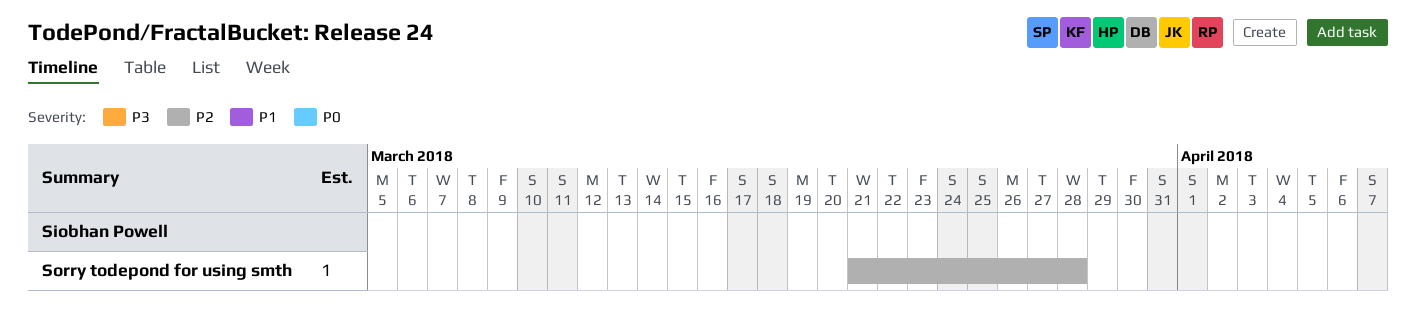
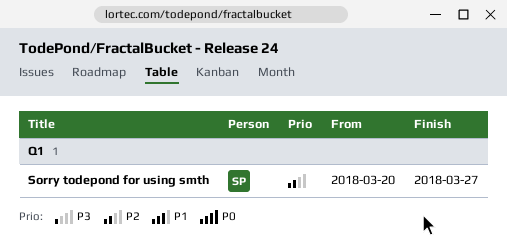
Sorry todepond for using smth, start: Mar 21 -> Mar 20
Sorry todepond for using smth, due: Mar 28 -> Mar 27

